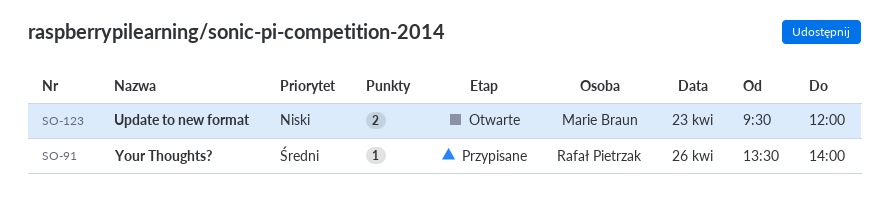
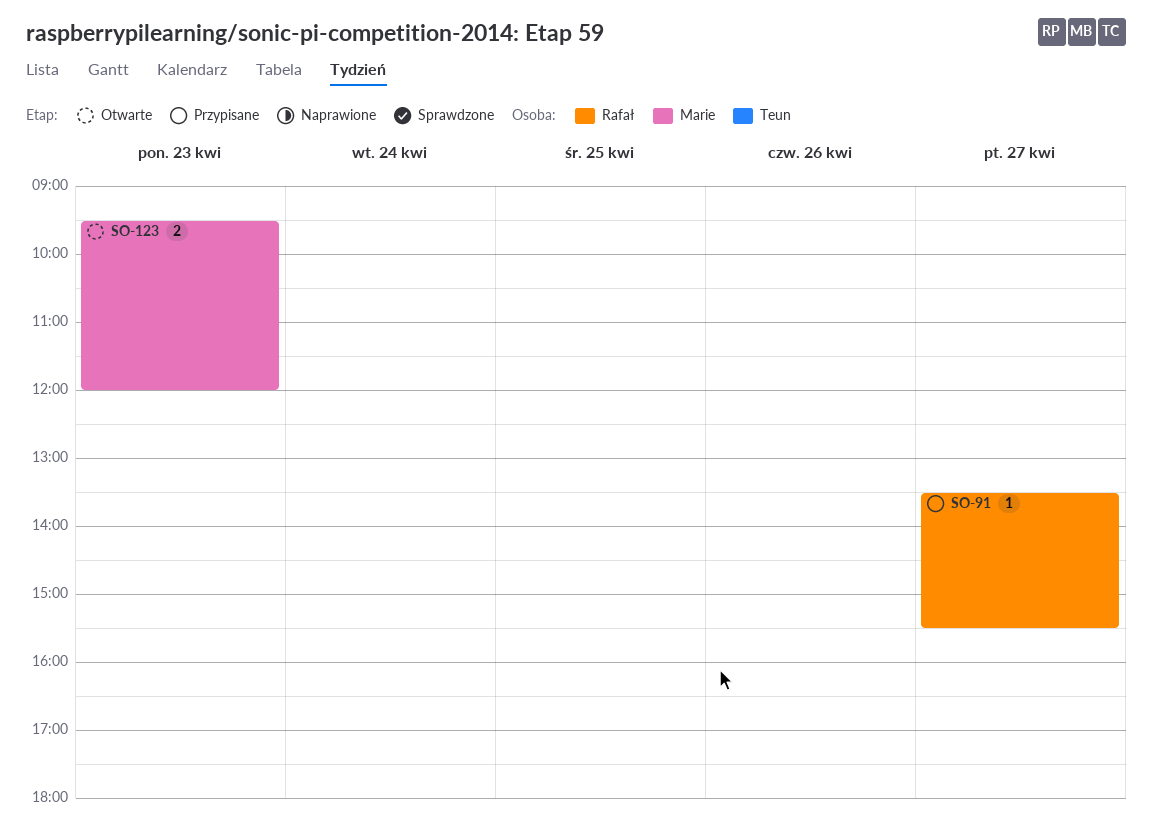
SO-91, day: Apr 26 -> Apr 27
SO-91, ends: 14:00 -> 15:30

